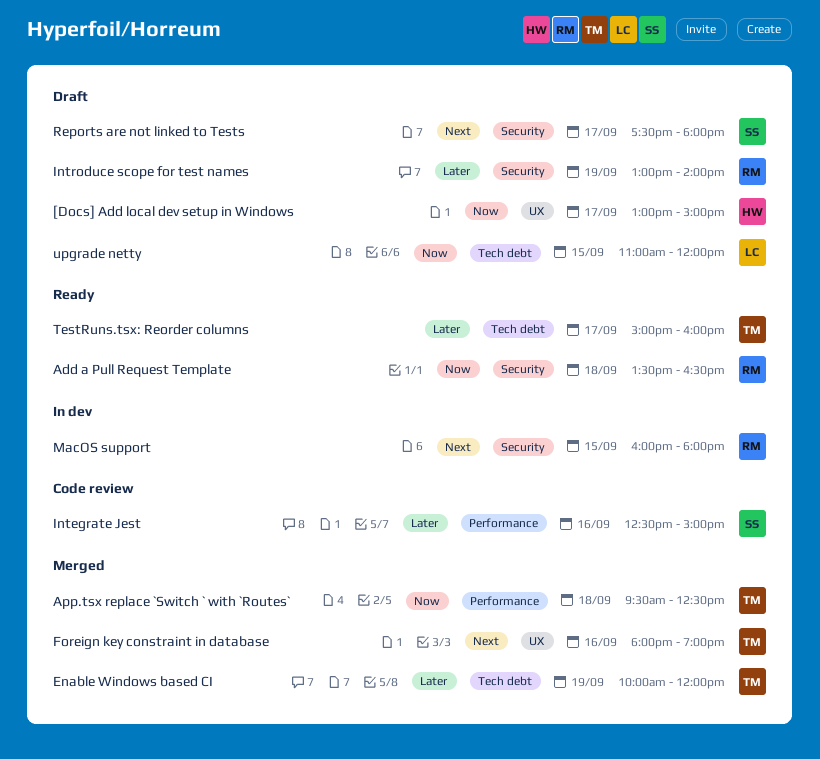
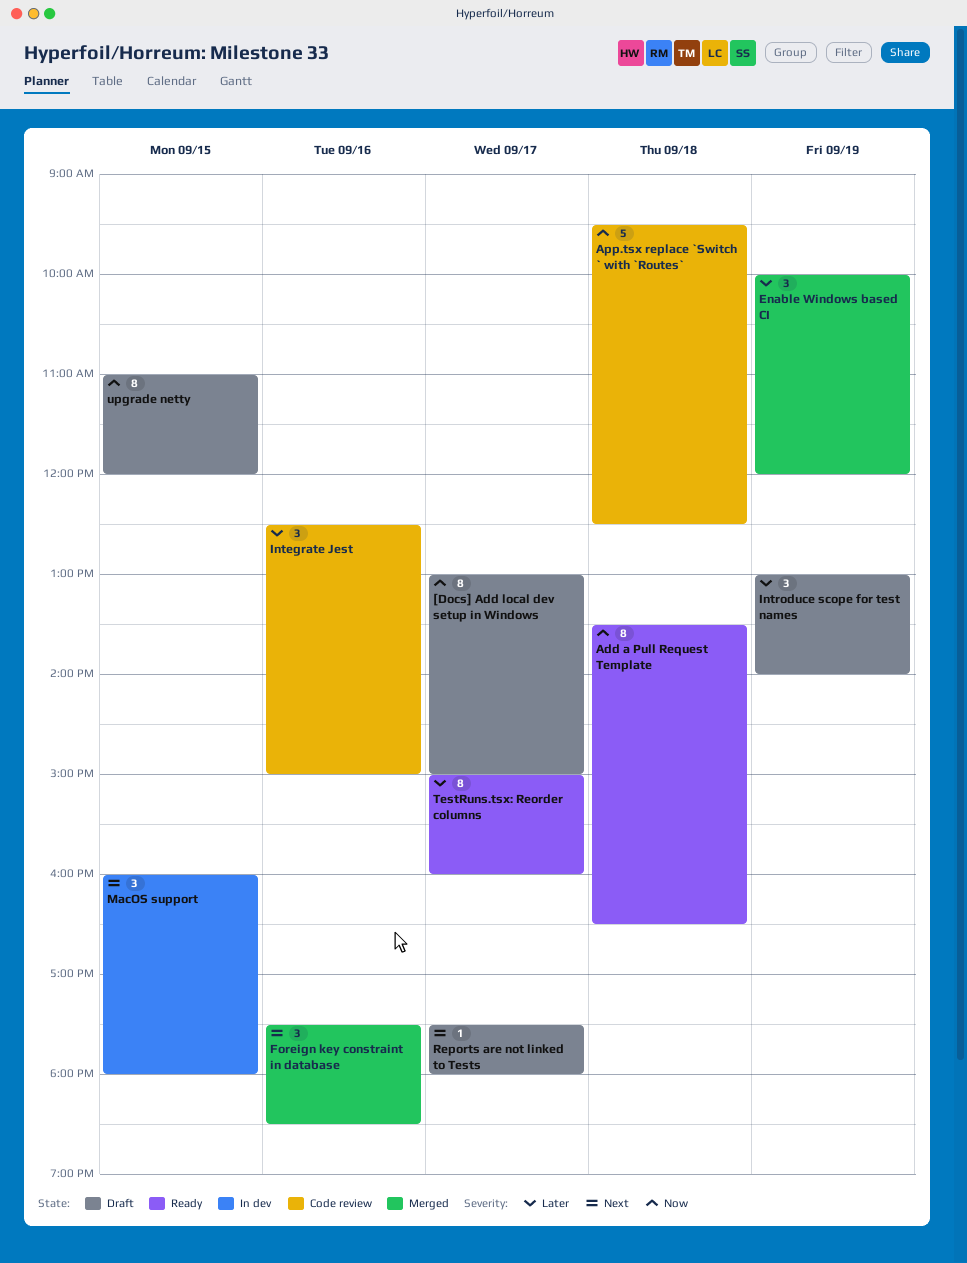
App.tsx replace `Switch ` with `Routes`, status: Merged -> Code review
Foreign key constraint in database, begins: 18:00 -> 17:30
Foreign key constraint in database, ends: 19:00 -> 18:30

